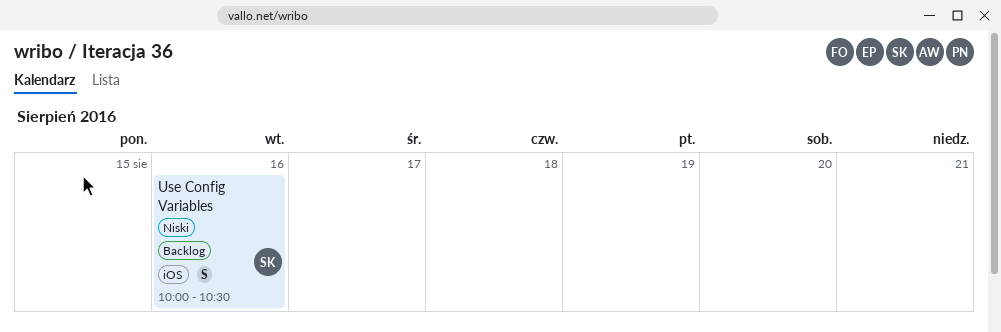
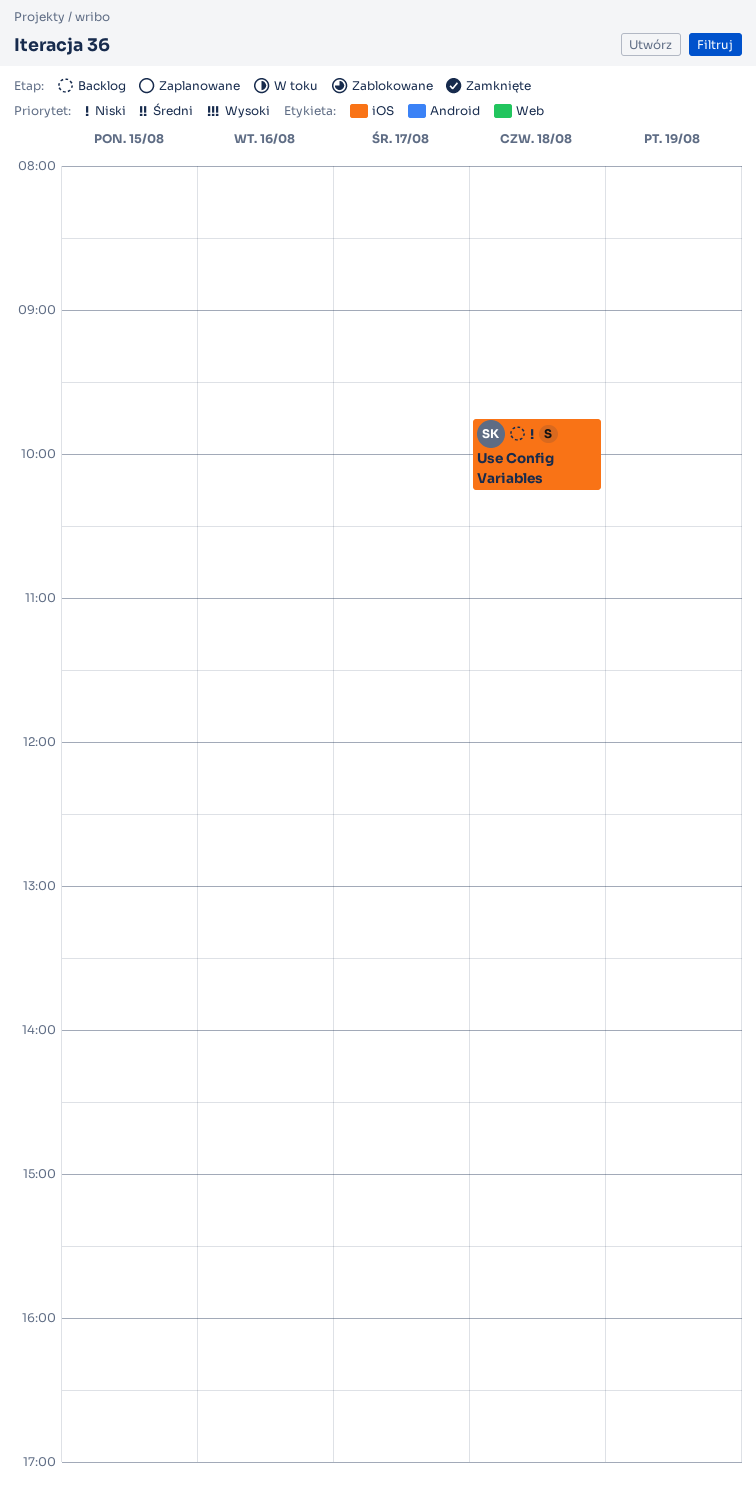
Use Config Variables, day: Aug 16 -> Aug 18
Use Config Variables, begins: 10:00 -> 09:45
Use Config Variables, ends: 10:30 -> 10:15

